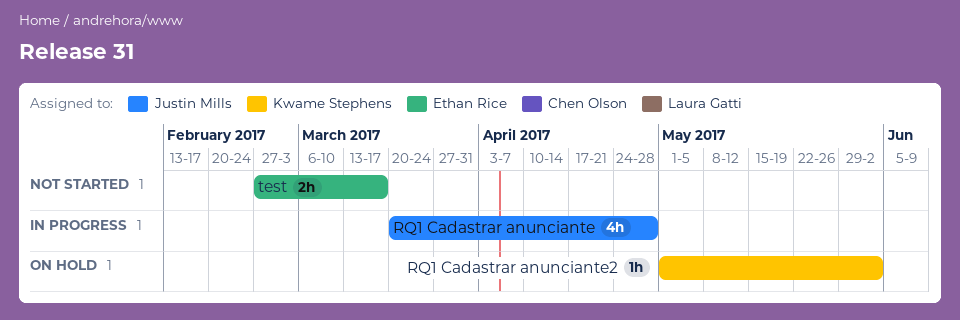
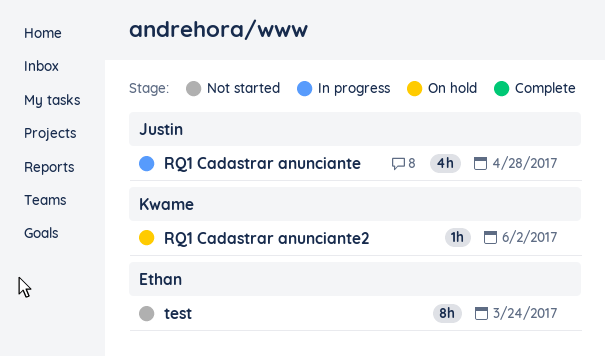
test, estimate: 2h -> 8h
test, due: Mar 17 -> Mar 24

